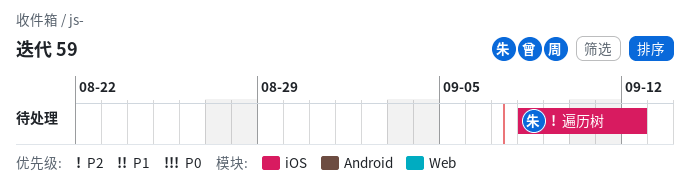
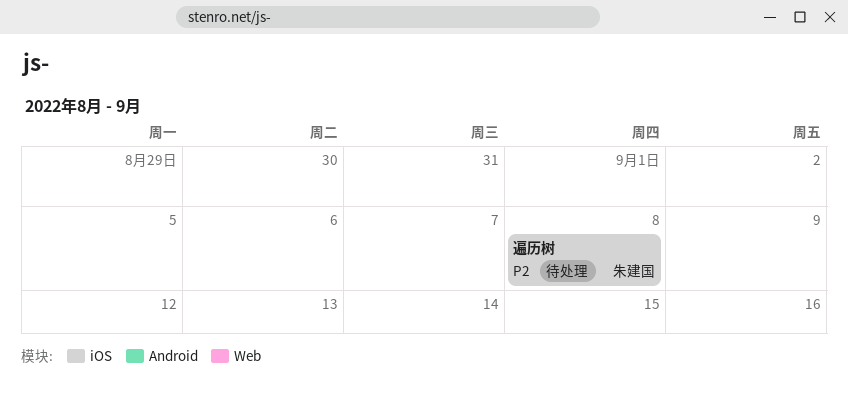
遍历树, due: Sep 12 -> Sep 8

